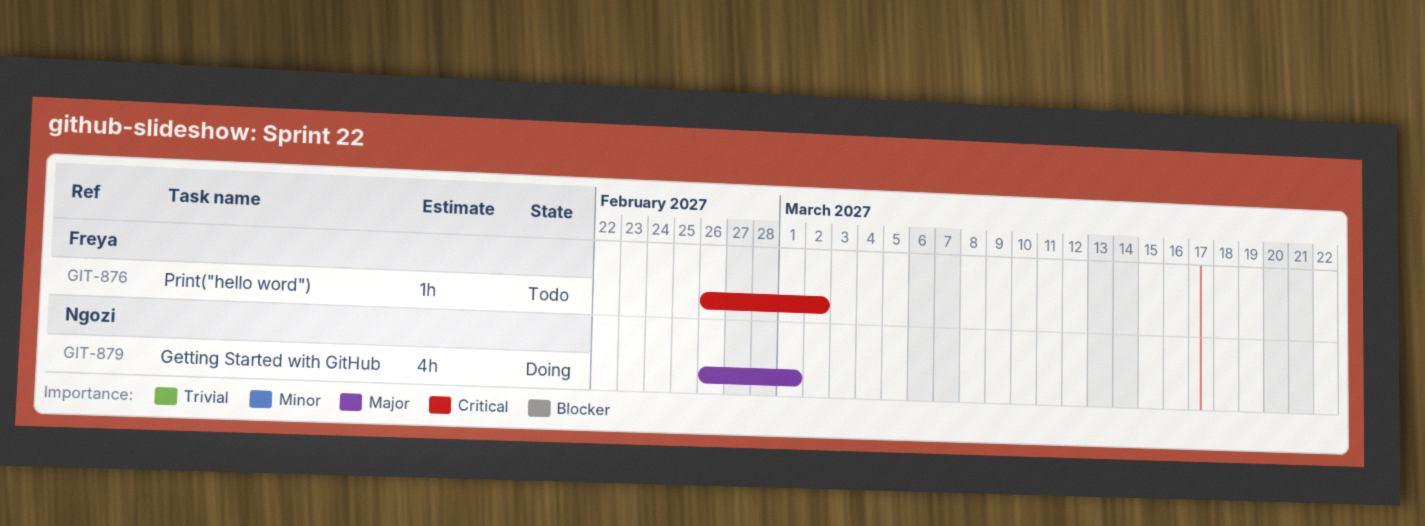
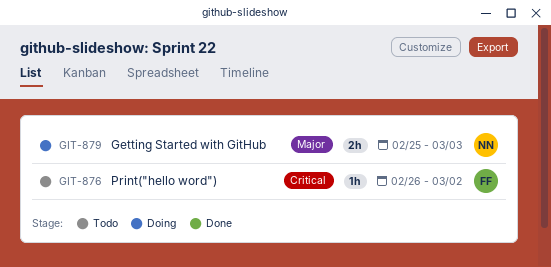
GIT-879, estimate: 4h -> 2h
GIT-879, start: Feb 26 -> Feb 25
GIT-879, due: Mar 1 -> Mar 3

